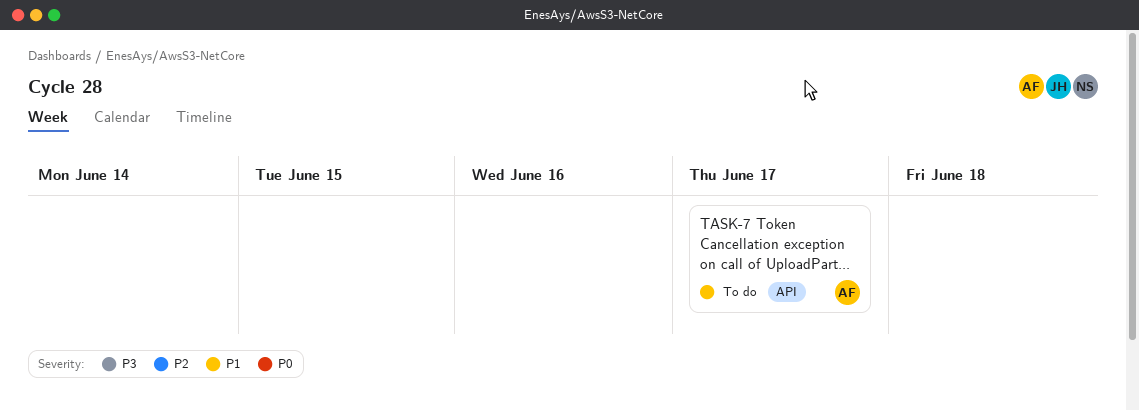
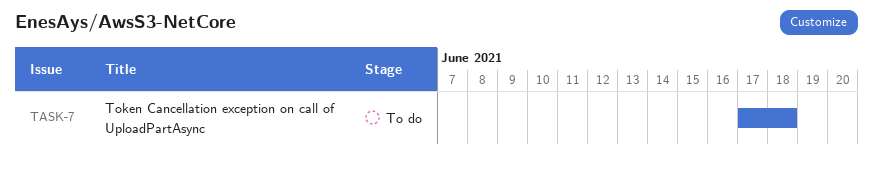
TASK-7, due: Jun 17 -> Jun 18

